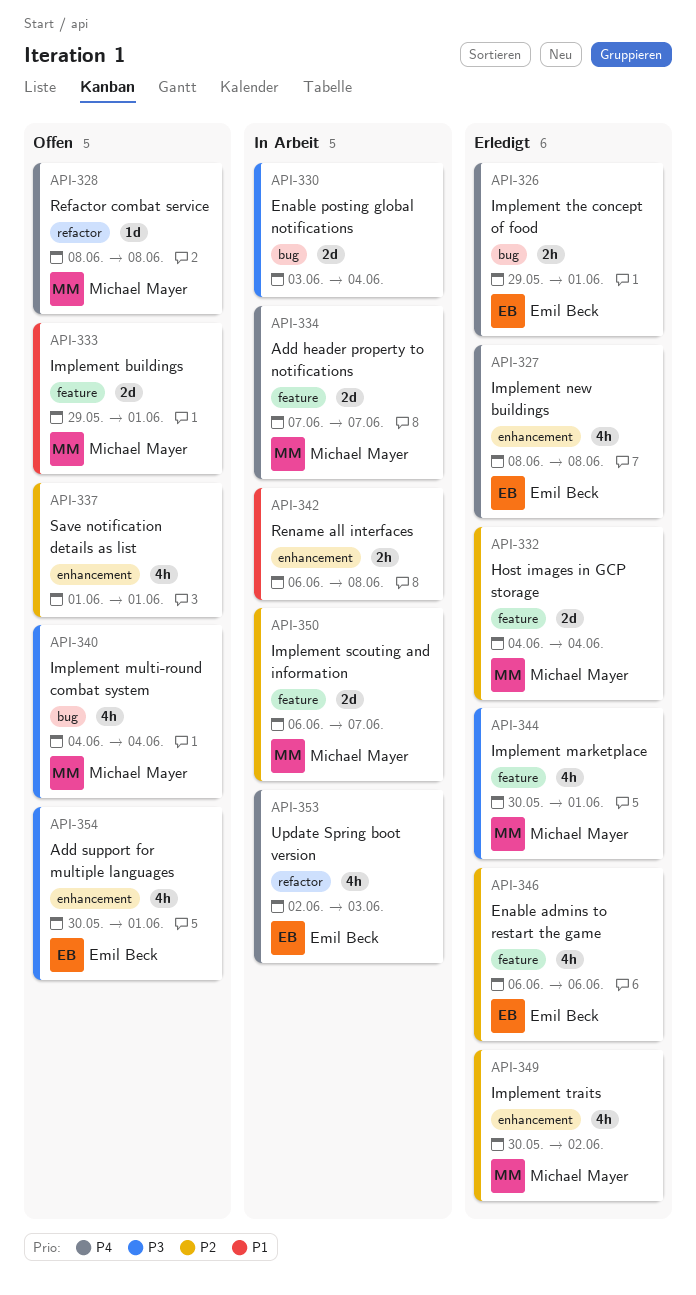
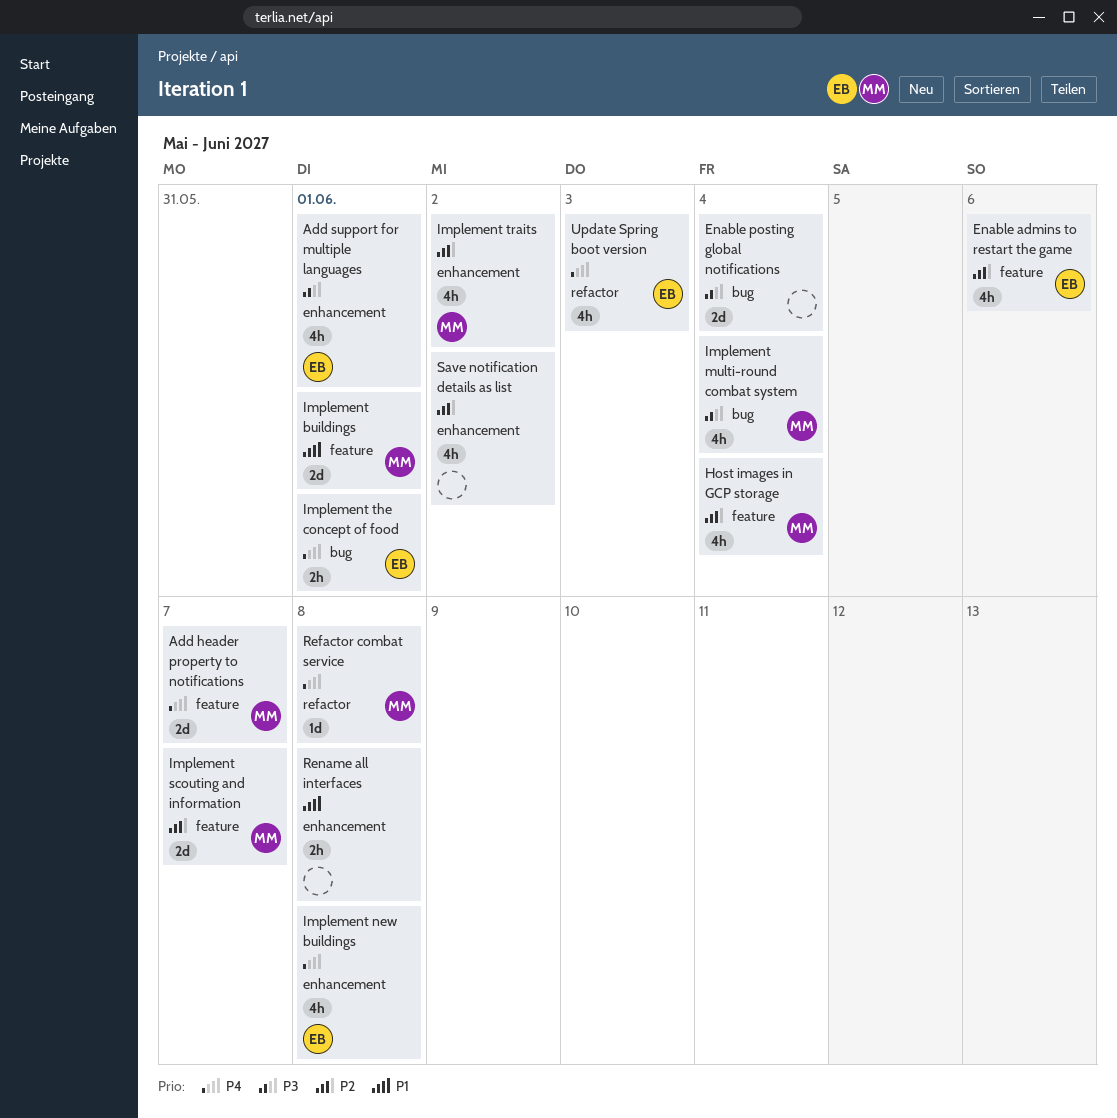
Host images in GCP storage, estimate: 2d -> 4h
Implement marketplace: present -> none
Save notification details as list, due: Jun 1 -> Jun 2

